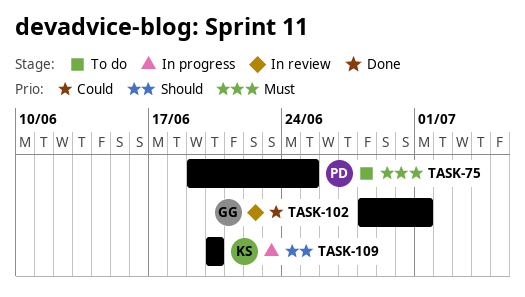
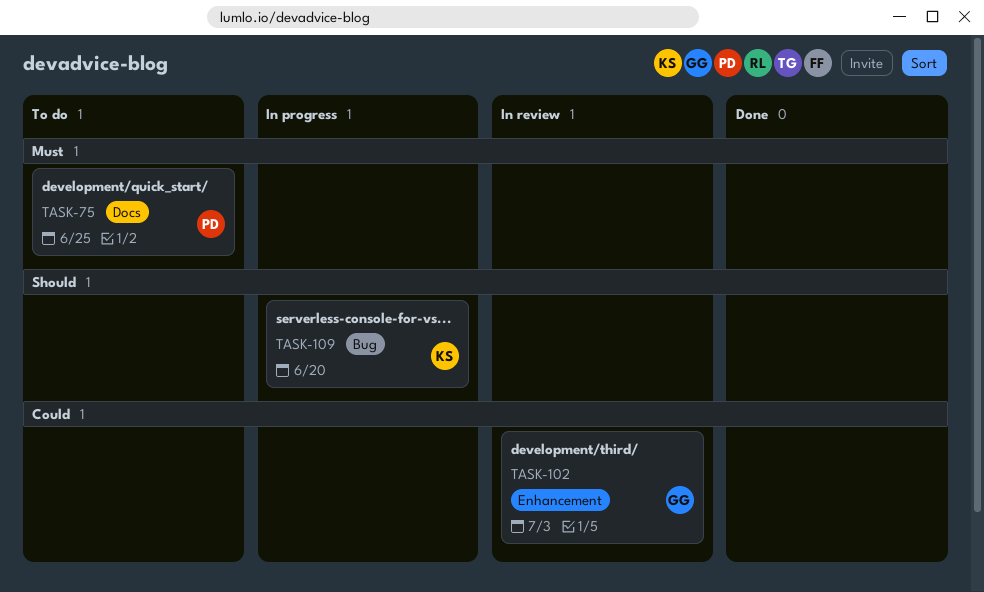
TASK-102, due: Jul 1 -> Jul 3

